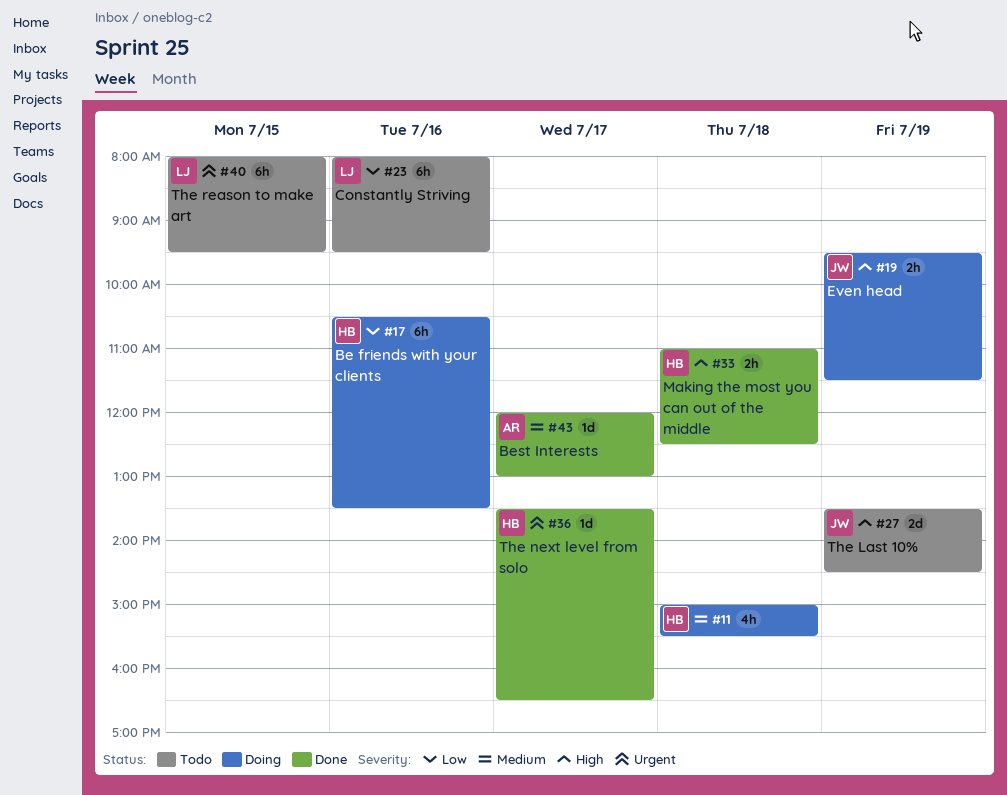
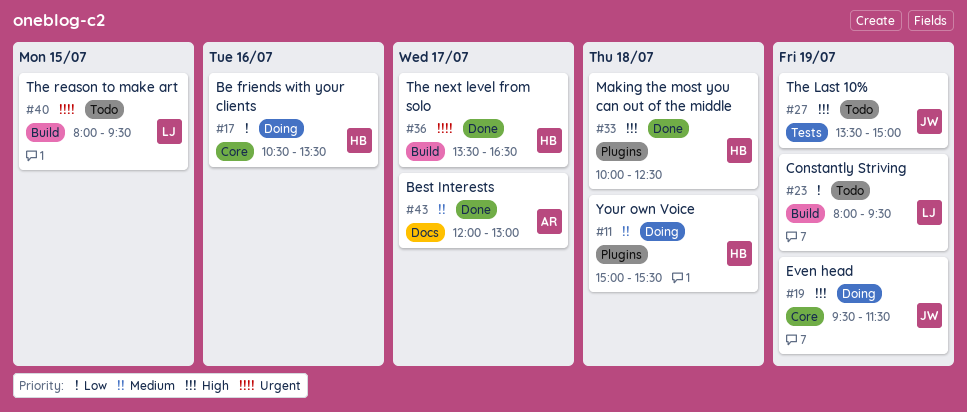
#23, day: Jul 16 -> Jul 19
#27, ends: 14:30 -> 15:00
#33, begins: 11:00 -> 10:00

